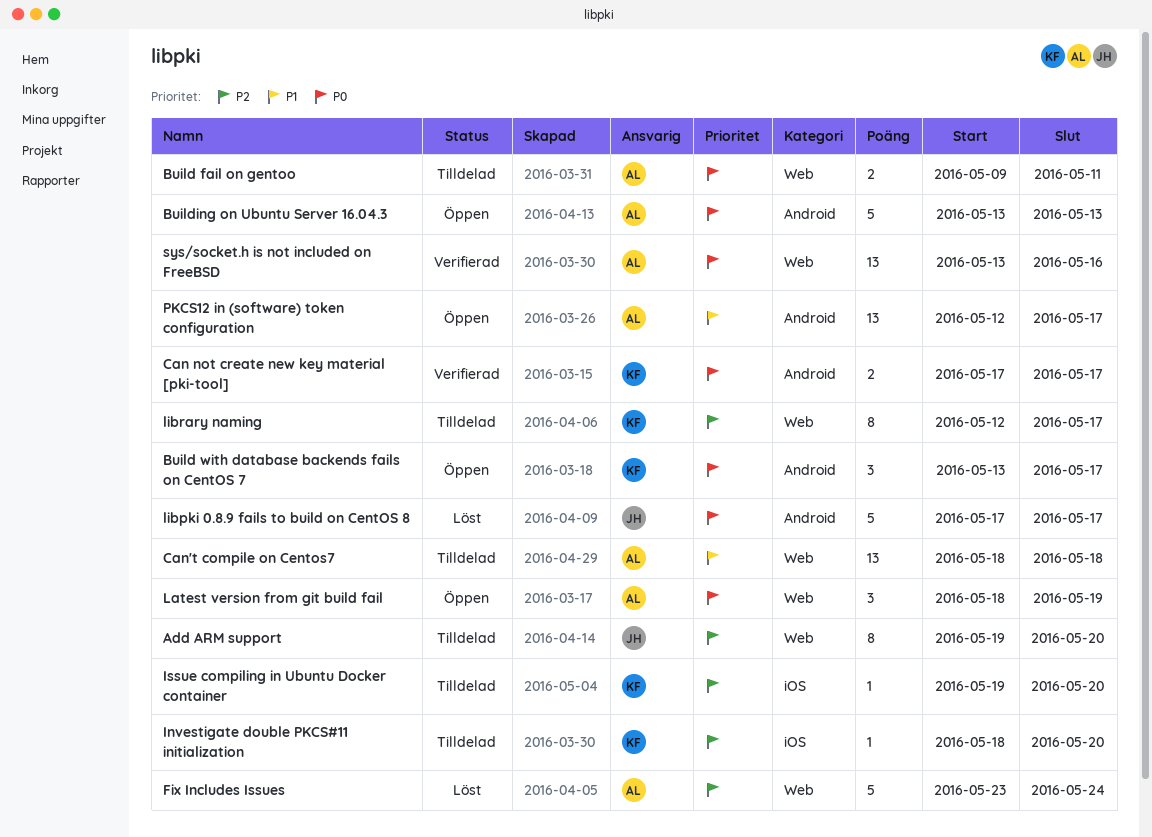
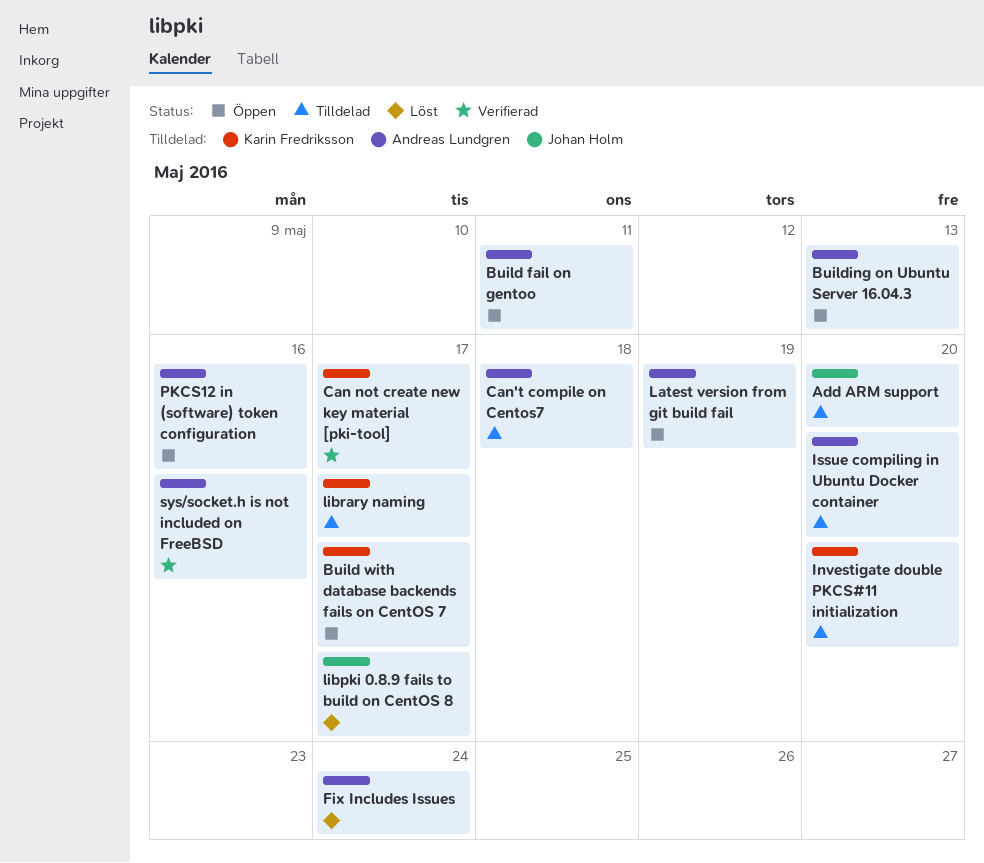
Build fail on gentoo, status: Tilldelad -> Öppen
Issue compiling in Ubuntu Docker container, owner: Karin Fredriksson -> Andreas Lundgren
PKCS12 in (software) token configuration, due: May 17 -> May 16

